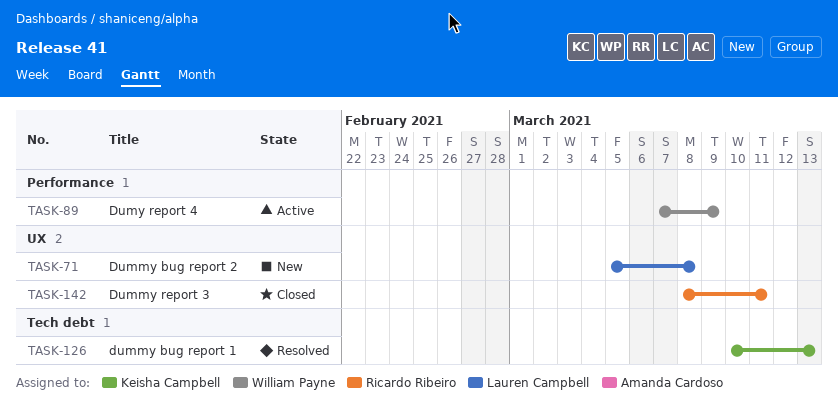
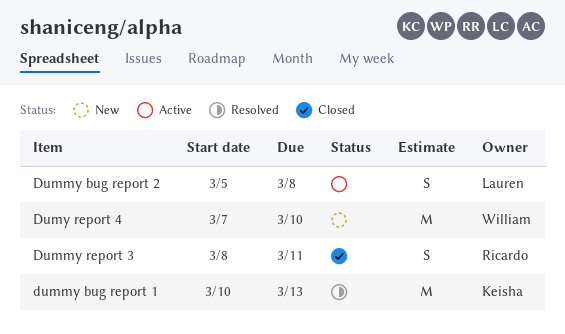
Dummy bug report 2, status: New -> Active
Dumy report 4, status: Active -> New
Dumy report 4, due: Mar 9 -> Mar 10

